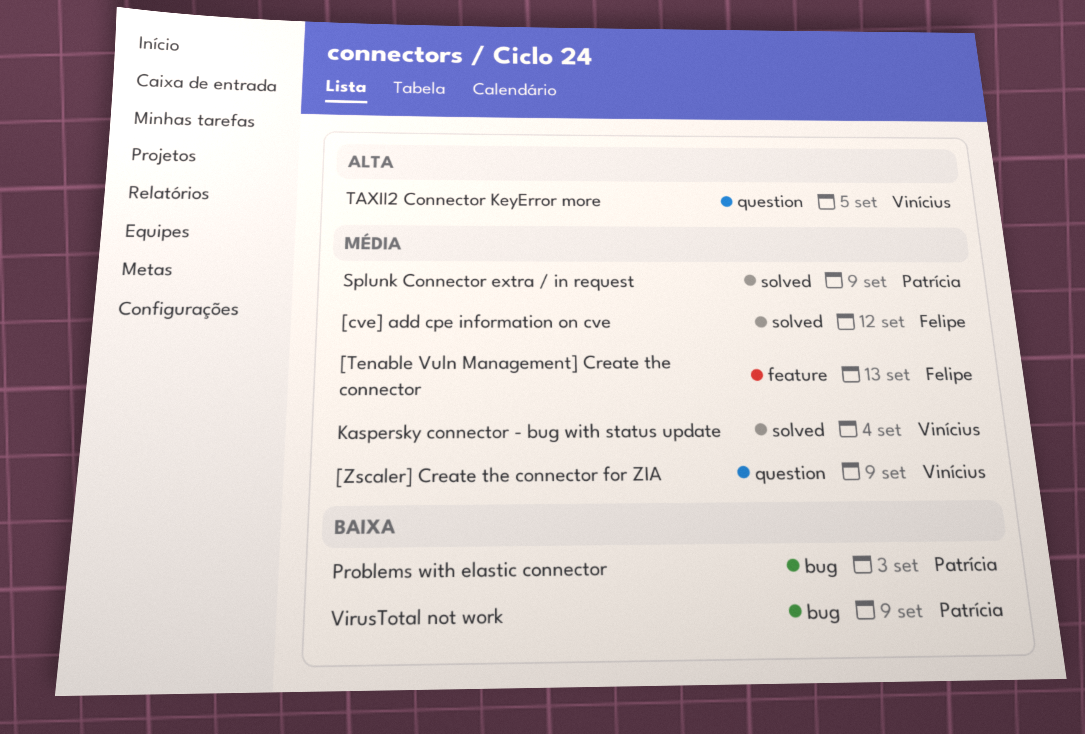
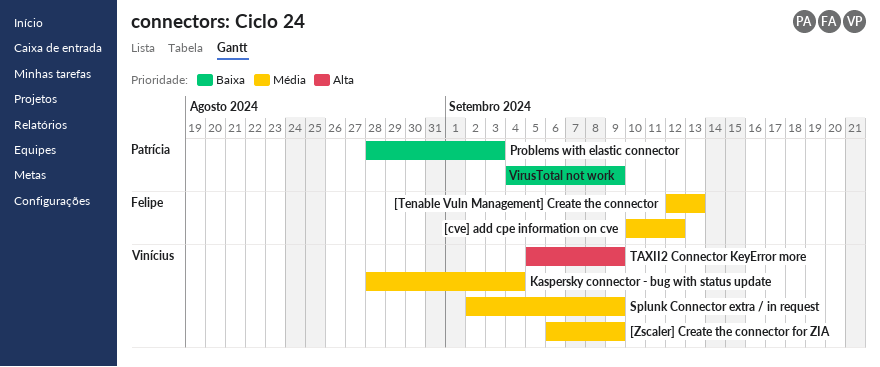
Splunk Connector extra / in request, owner: Patrícia -> Vinícius
TAXII2 Connector KeyError more, due: Sep 5 -> Sep 9

